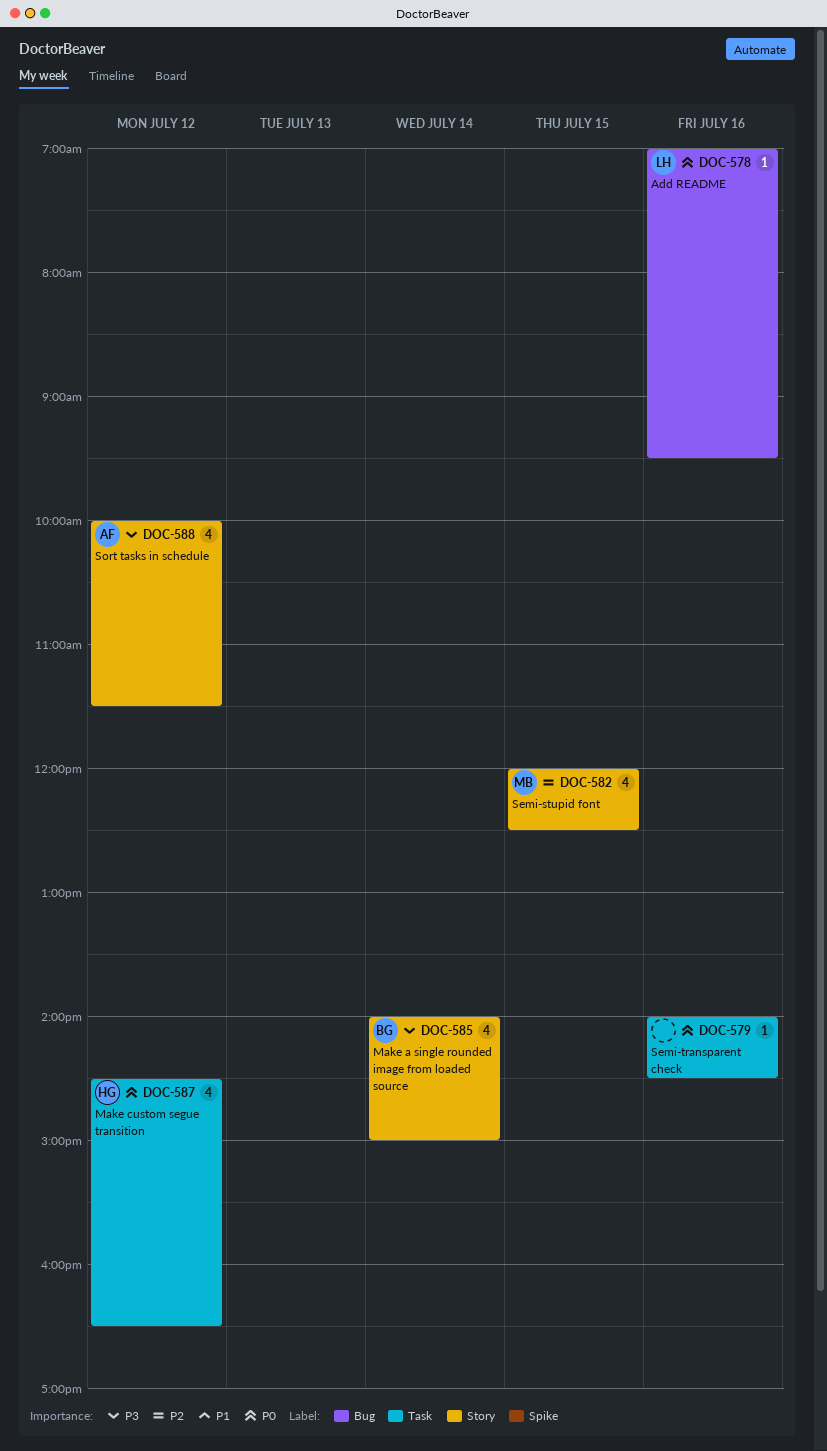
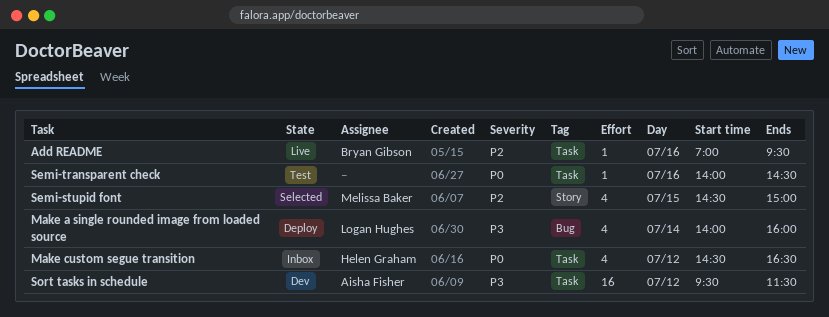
Add README, owner: Logan Hughes -> Bryan Gibson
Add README, priority: P0 -> P2
Add README, label: Bug -> Task
Make a single rounded image from loaded source, owner: Bryan Gibson -> Logan Hughes
Make a single rounded image from loaded source, label: Story -> Bug
Make a single rounded image from loaded source, ends: 15:00 -> 16:00
Semi-stupid font, begins: 12:00 -> 14:30
Semi-stupid font, ends: 12:30 -> 15:00
Sort tasks in schedule, label: Story -> Task
Sort tasks in schedule, estimate: 4 -> 16
Sort tasks in schedule, begins: 10:00 -> 09:30

